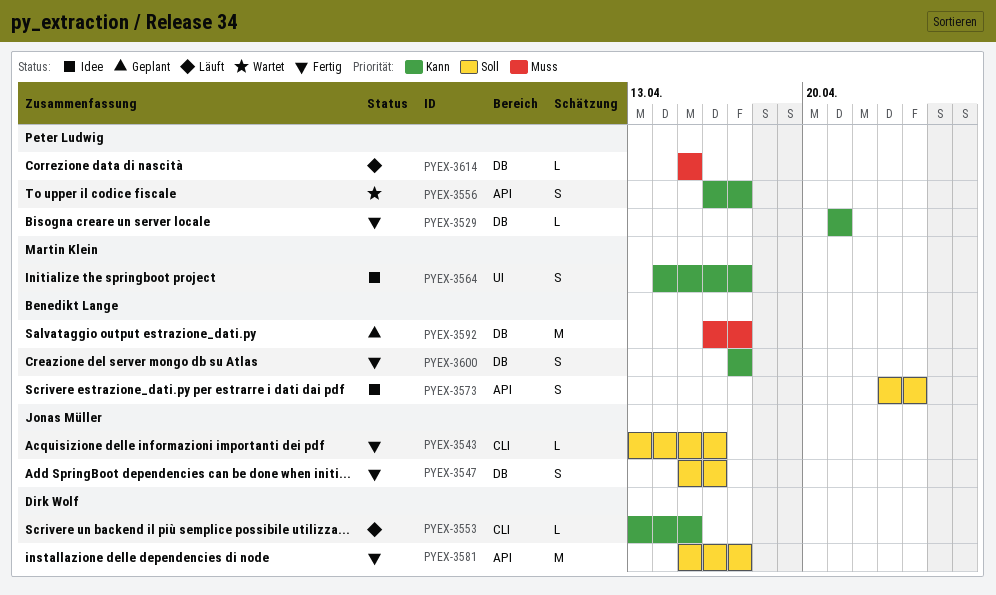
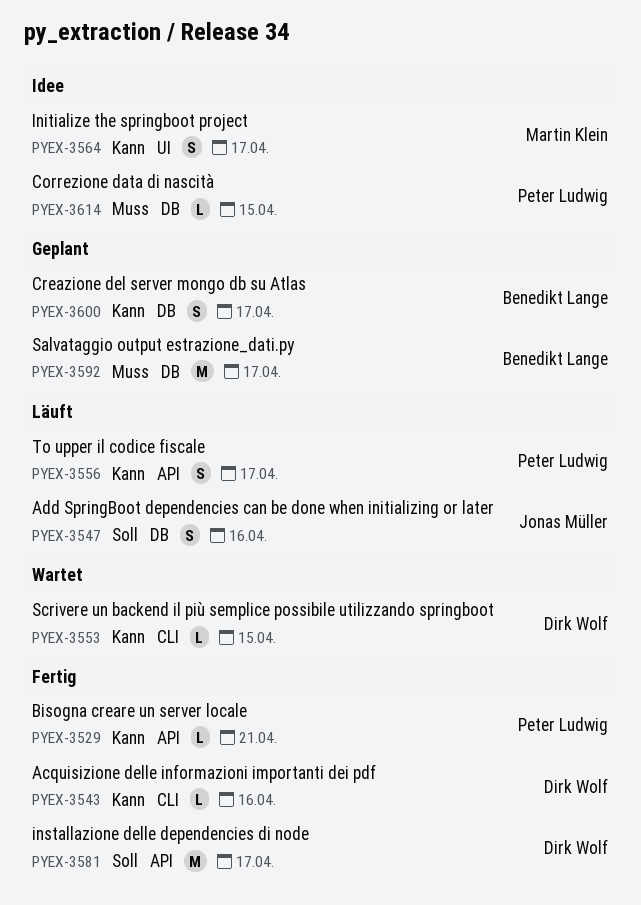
PYEX-3529, label: DB -> API
PYEX-3543, owner: Jonas Müller -> Dirk Wolf
PYEX-3543, priority: Soll -> Kann
PYEX-3547, status: Fertig -> Läuft
PYEX-3553, status: Läuft -> Wartet
PYEX-3556, status: Wartet -> Läuft
PYEX-3573: present -> none
PYEX-3600, status: Fertig -> Geplant
PYEX-3614, status: Läuft -> Idee

